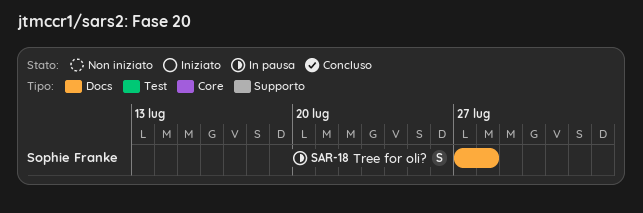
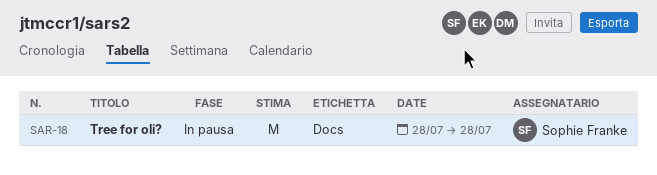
SAR-18, estimate: S -> M
SAR-18, start: Jul 27 -> Jul 28

